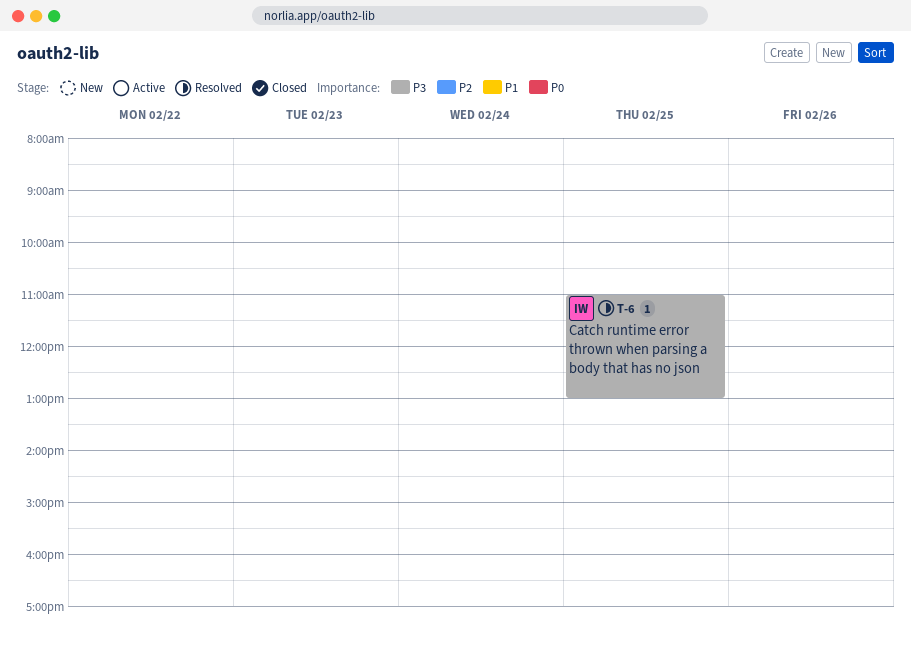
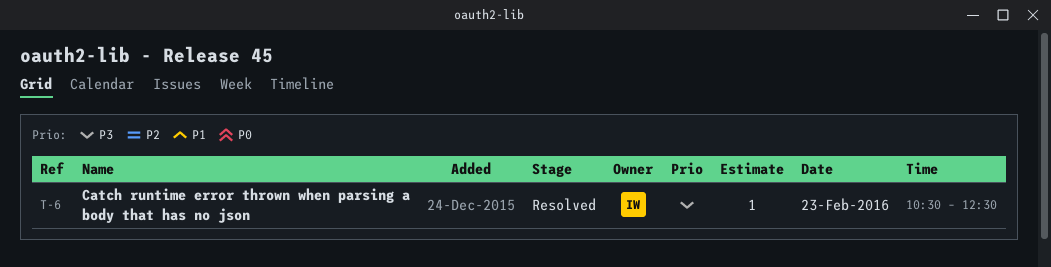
T-6, day: Feb 25 -> Feb 23
T-6, begins: 11:00 -> 10:30
T-6, ends: 13:00 -> 12:30

